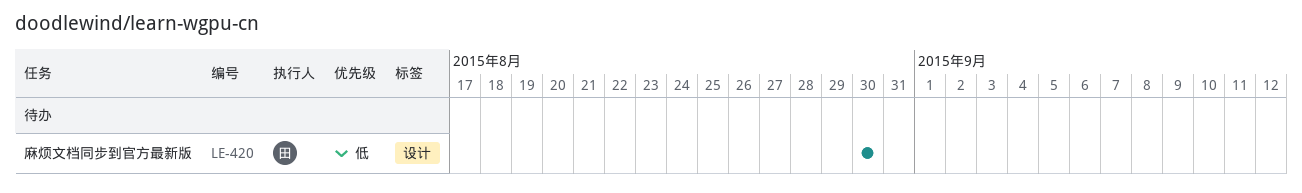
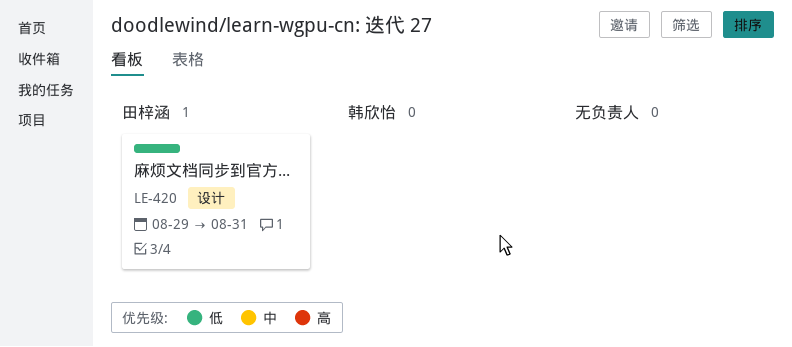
LE-420, start: Aug 30 -> Aug 29
LE-420, due: Aug 30 -> Aug 31

